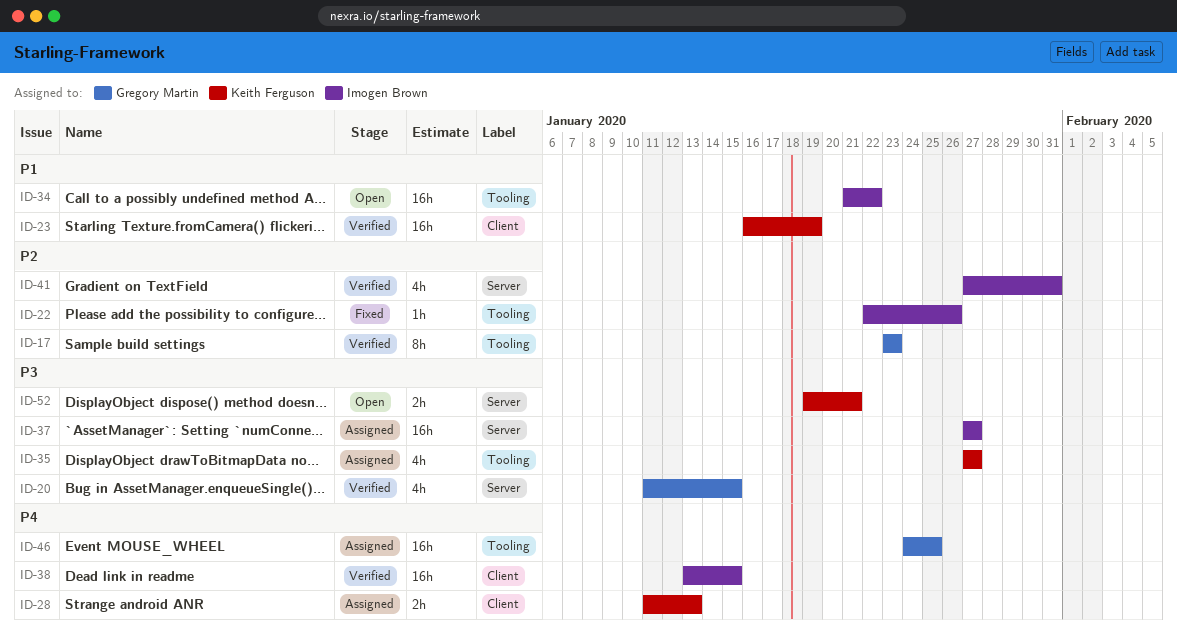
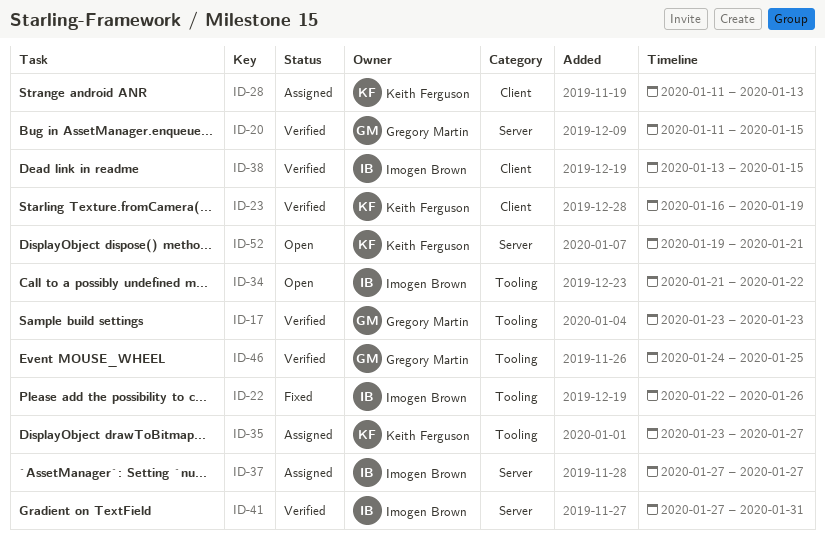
ID-35, start: Jan 27 -> Jan 23
ID-46, status: Assigned -> Verified

